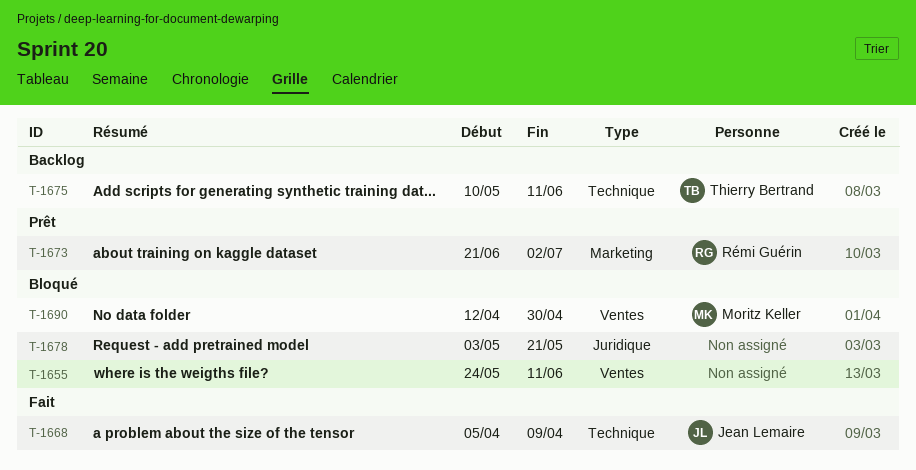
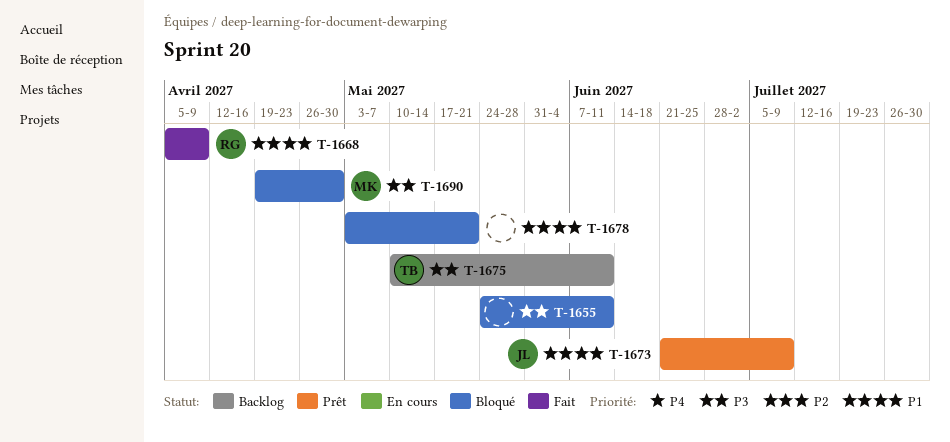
T-1668, owner: Jean Lemaire -> Rémi Guérin
T-1673, owner: Rémi Guérin -> Jean Lemaire
T-1673, due: Jul 2 -> Jul 9
T-1690, start: Apr 12 -> Apr 19

